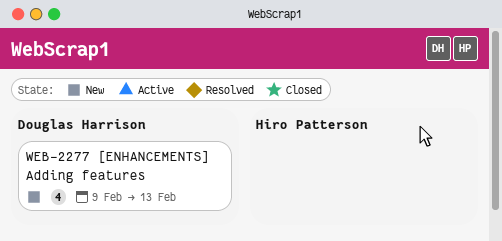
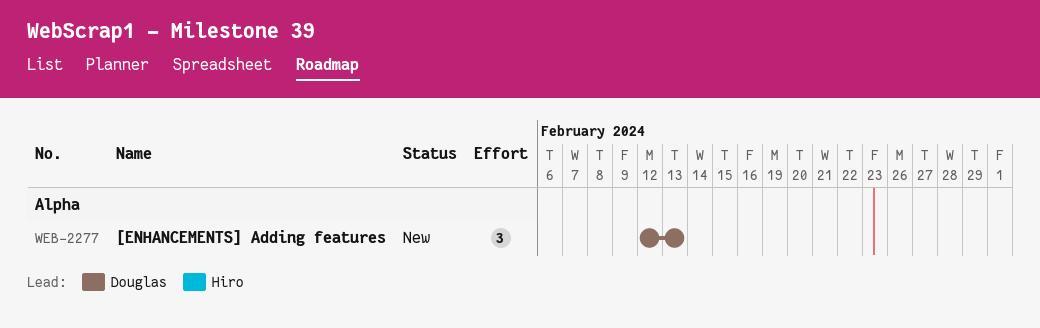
WEB-2277, estimate: 4 -> 3
WEB-2277, start: Feb 9 -> Feb 12

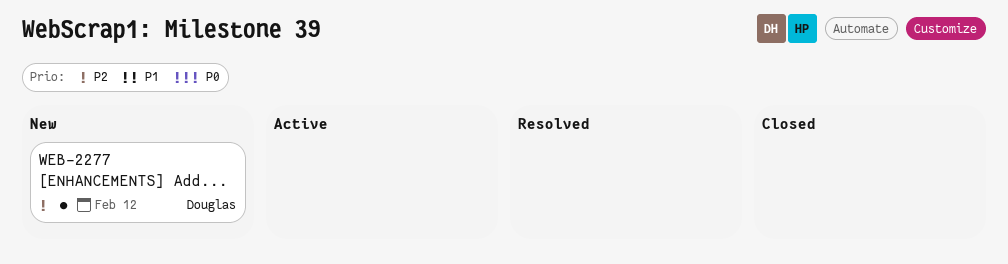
WEB-2277, estimate: 3 -> 1
WEB-2277, due: Feb 13 -> Feb 12

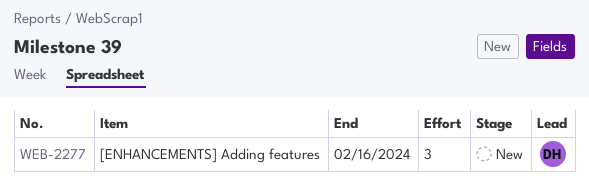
WEB-2277, estimate: 1 -> 3
WEB-2277, due: Feb 12 -> Feb 16

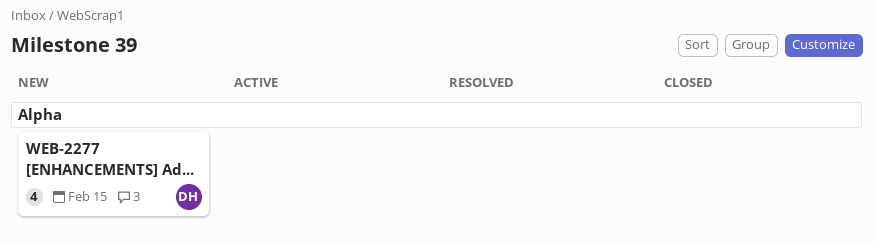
WEB-2277, estimate: 3 -> 4
WEB-2277, due: Feb 16 -> Feb 15

